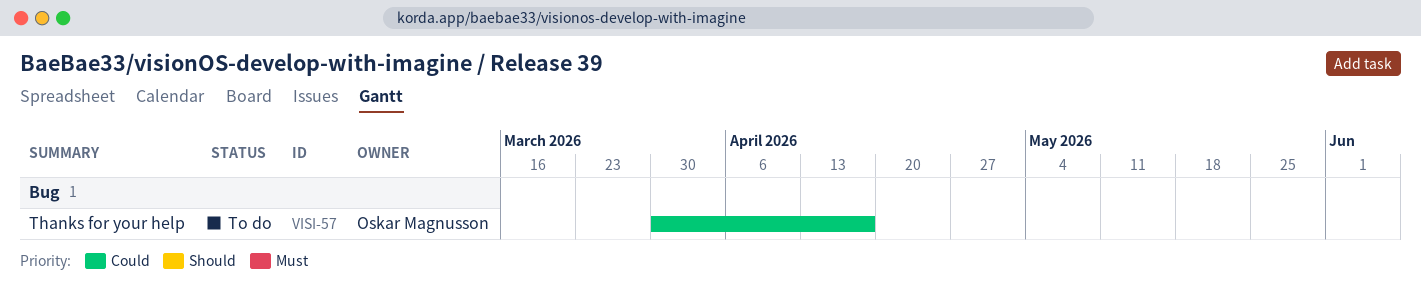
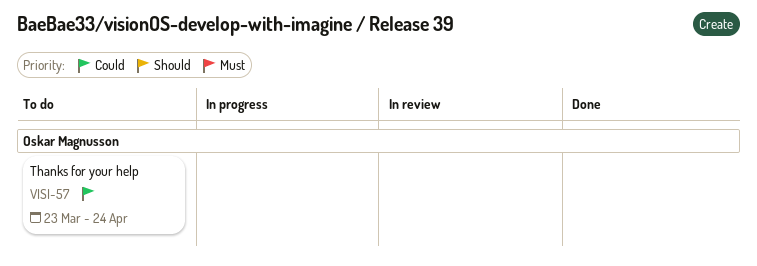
VISI-57, start: Mar 30 -> Mar 23
VISI-57, due: Apr 17 -> Apr 24

